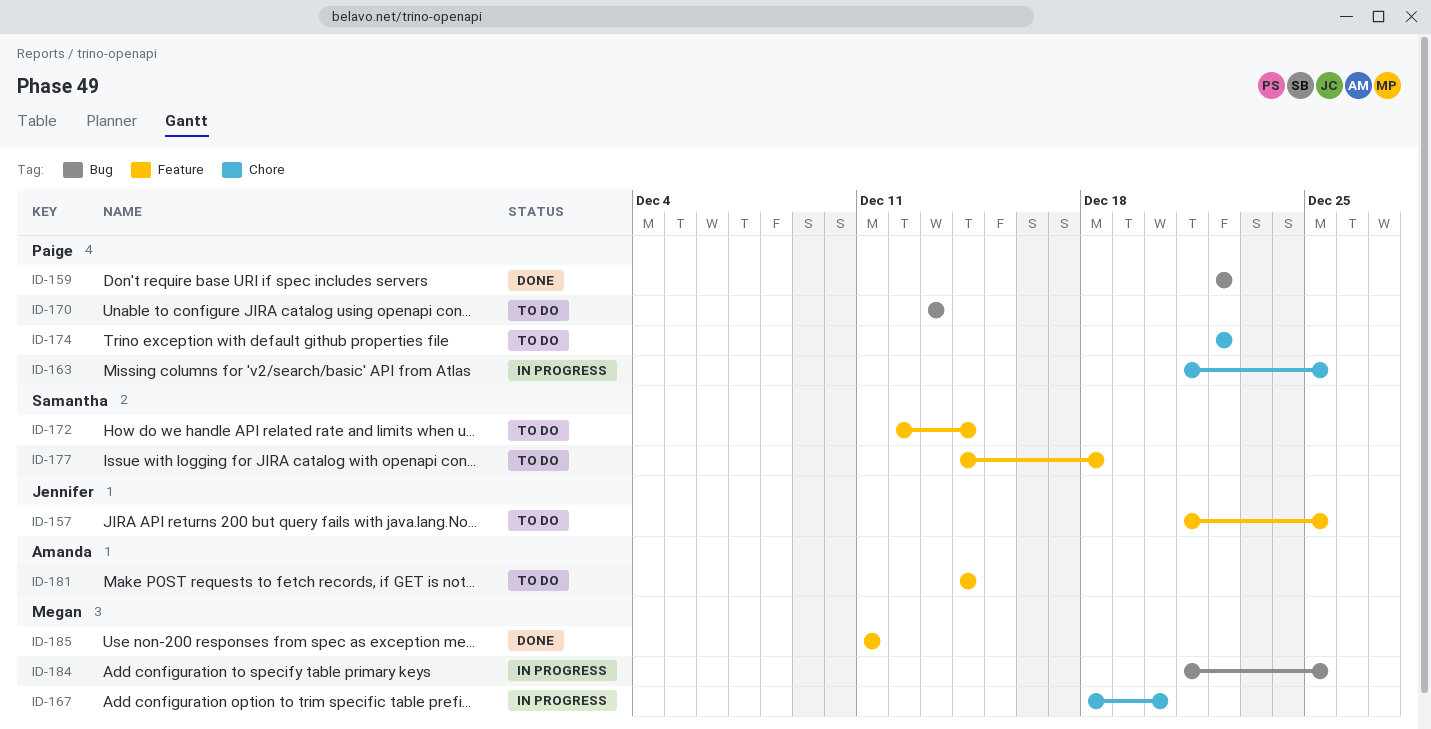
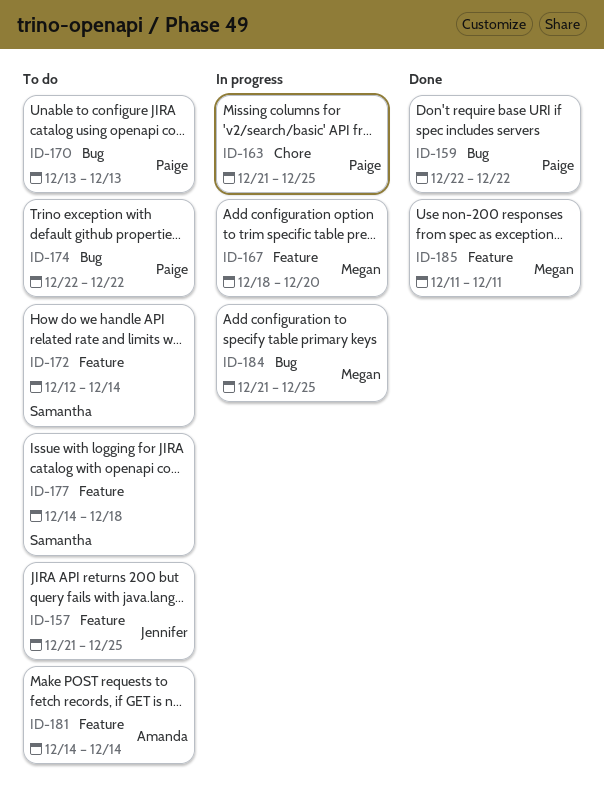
ID-167, label: Chore -> Feature
ID-174, label: Chore -> Bug

